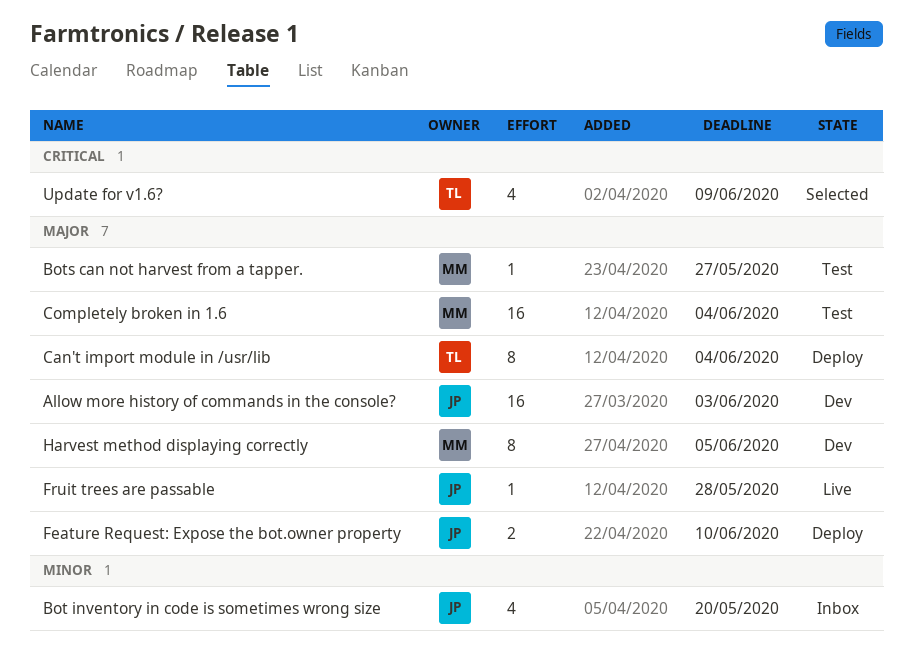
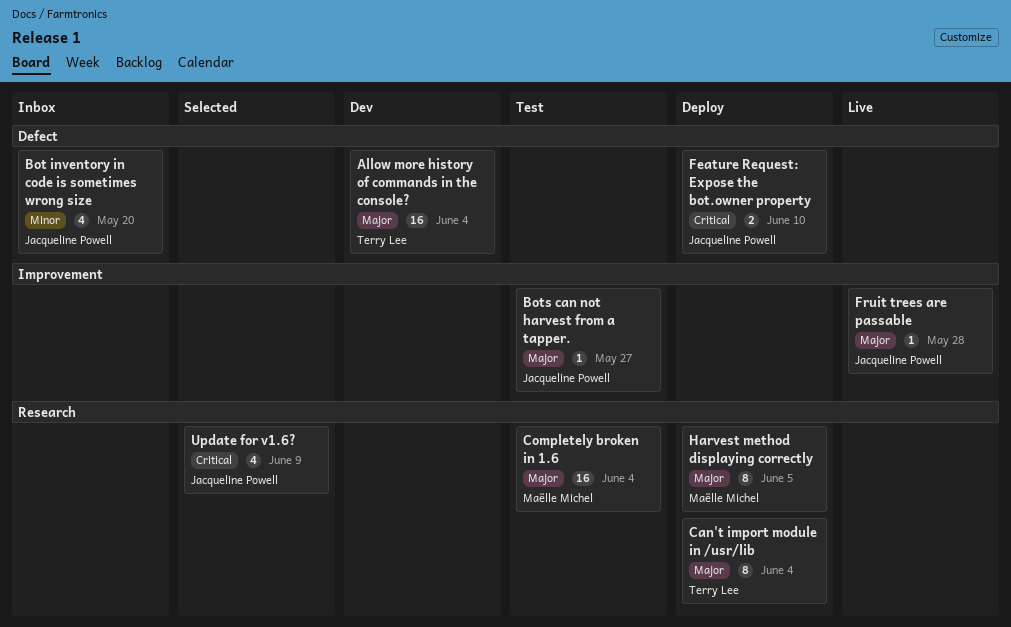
Allow more history of commands in the console?, owner: Jacqueline Powell -> Terry Lee
Allow more history of commands in the console?, due: Jun 3 -> Jun 4
Bots can not harvest from a tapper., owner: Maëlle Michel -> Jacqueline Powell
Feature Request: Expose the bot.owner property, priority: Major -> Critical
Harvest method displaying correctly, status: Dev -> Deploy
Update for v1.6?, owner: Terry Lee -> Jacqueline Powell

